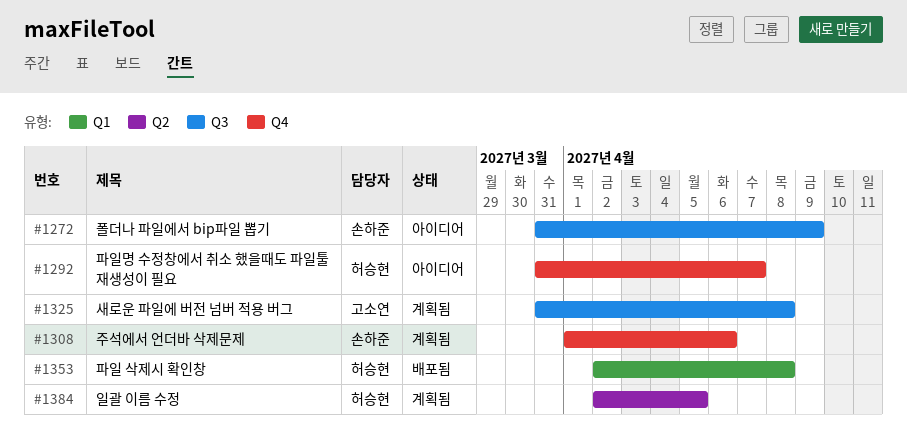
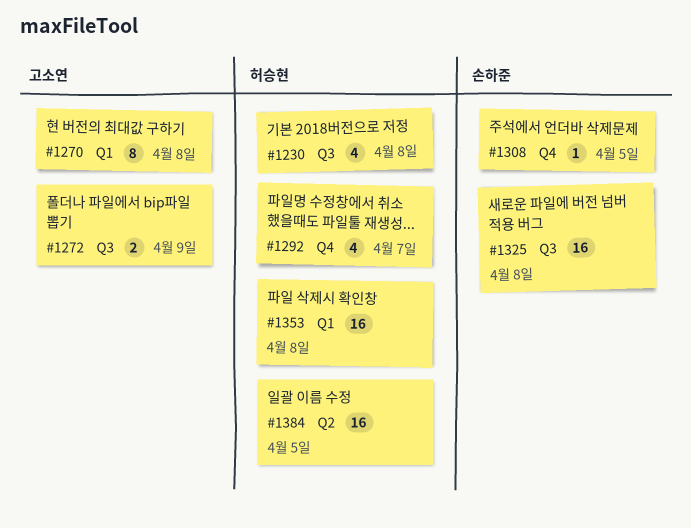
#1230: none -> present
#1270: none -> present
#1272, owner: 손하준 -> 고소연
#1308, due: Apr 6 -> Apr 5
#1325, owner: 고소연 -> 손하준

